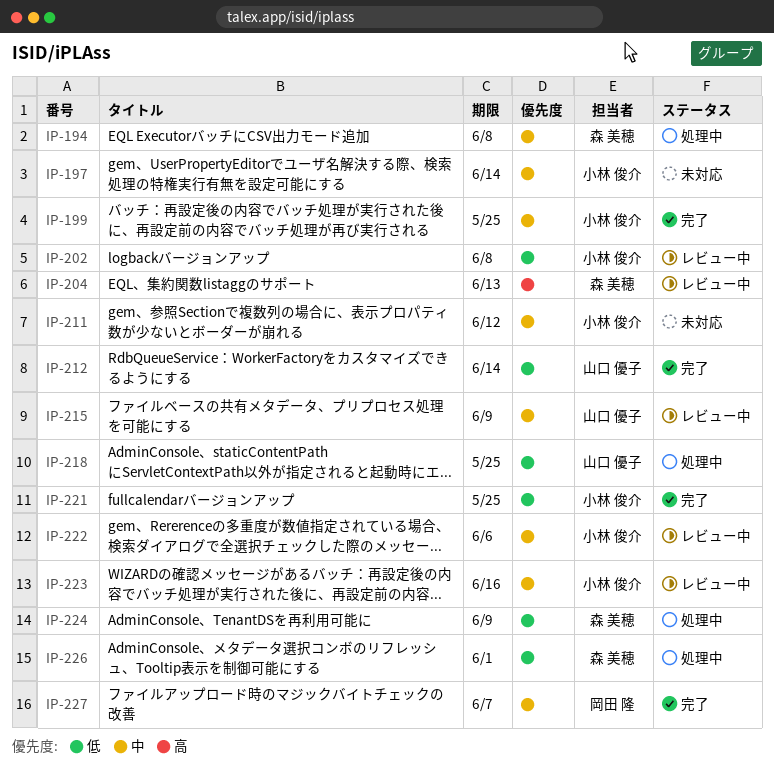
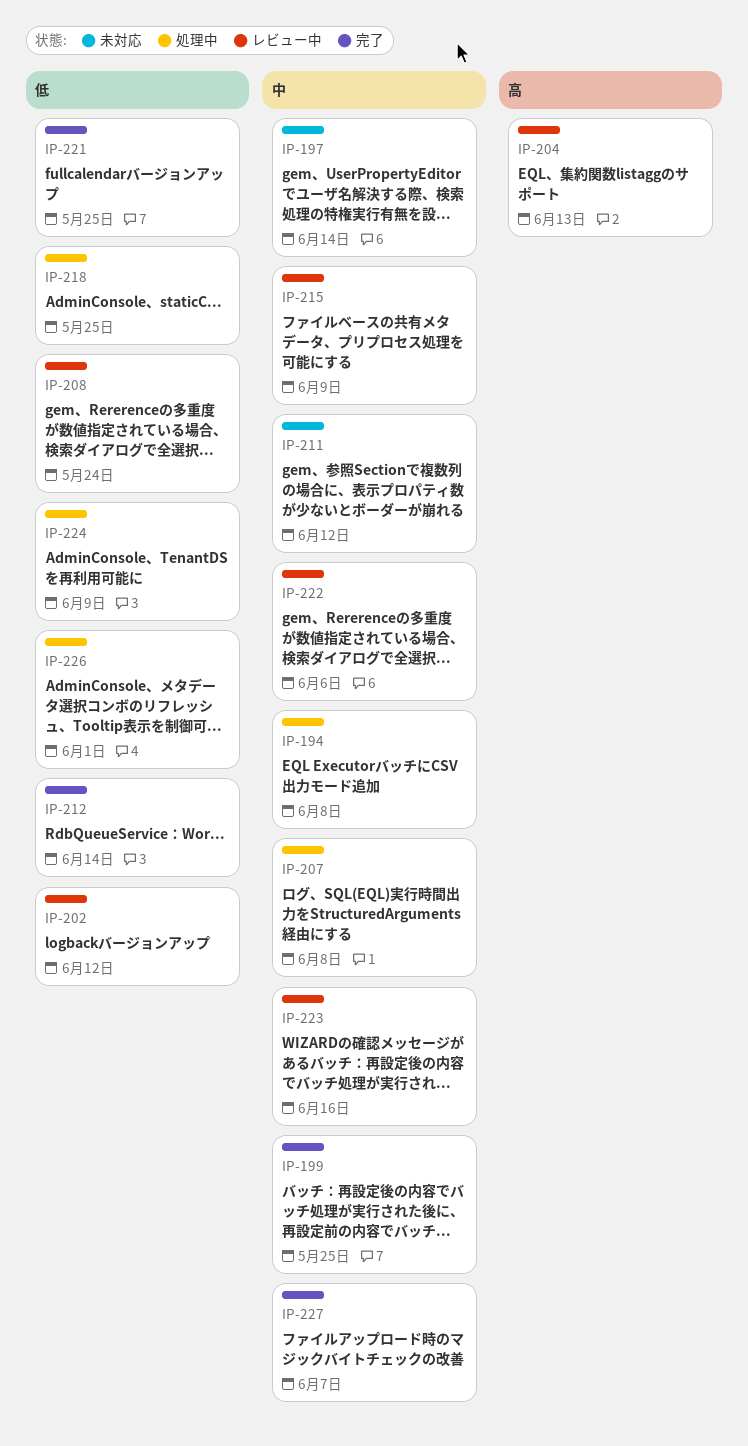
IP-202, due: Jun 8 -> Jun 12
IP-207: none -> present
IP-208: none -> present

